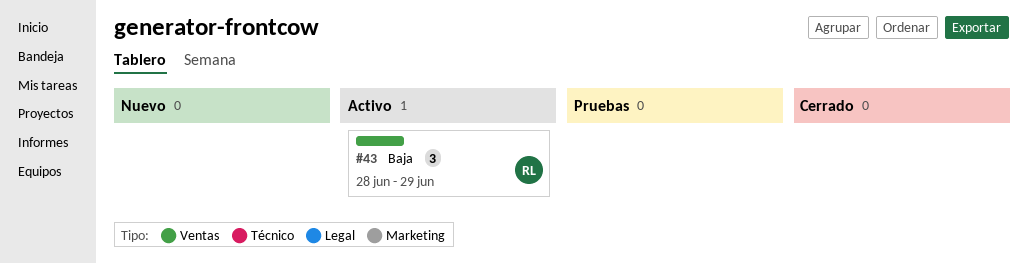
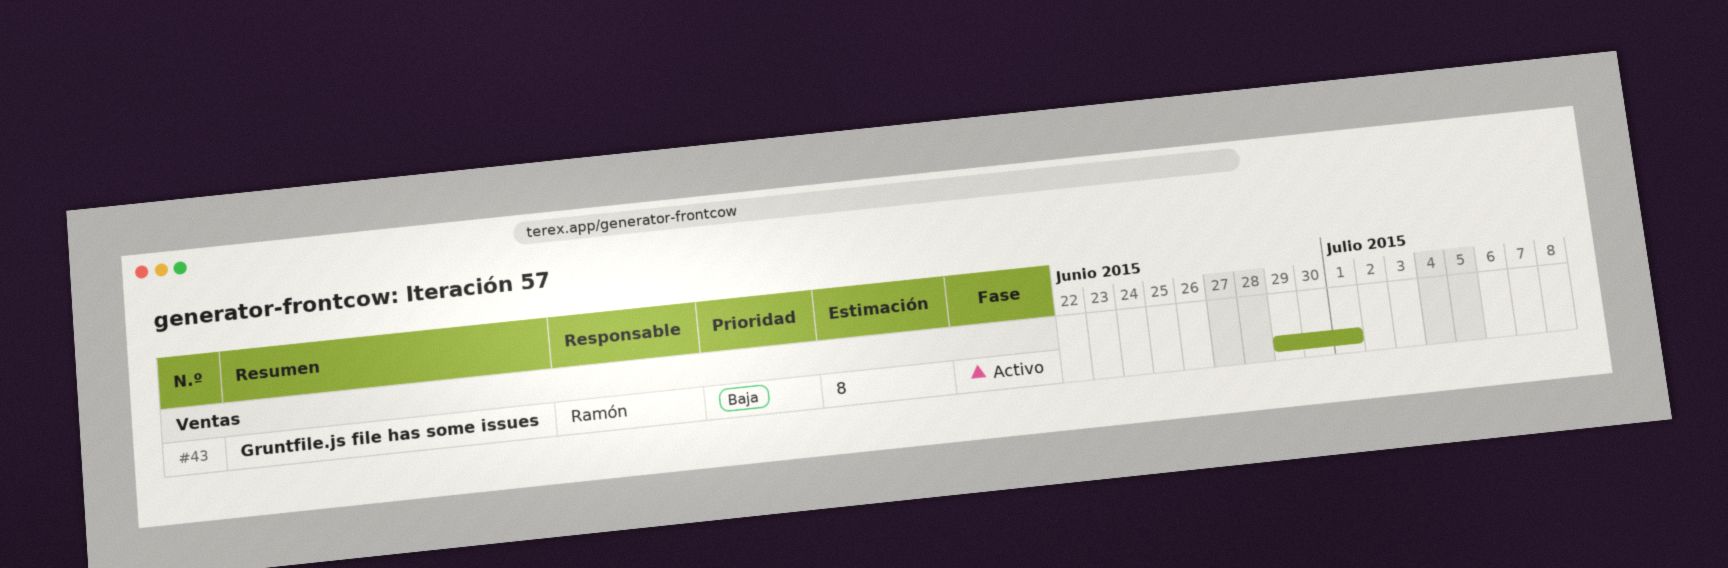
#43, estimate: 3 -> 8
#43, start: Jun 28 -> Jun 29
#43, due: Jun 29 -> Jul 1

